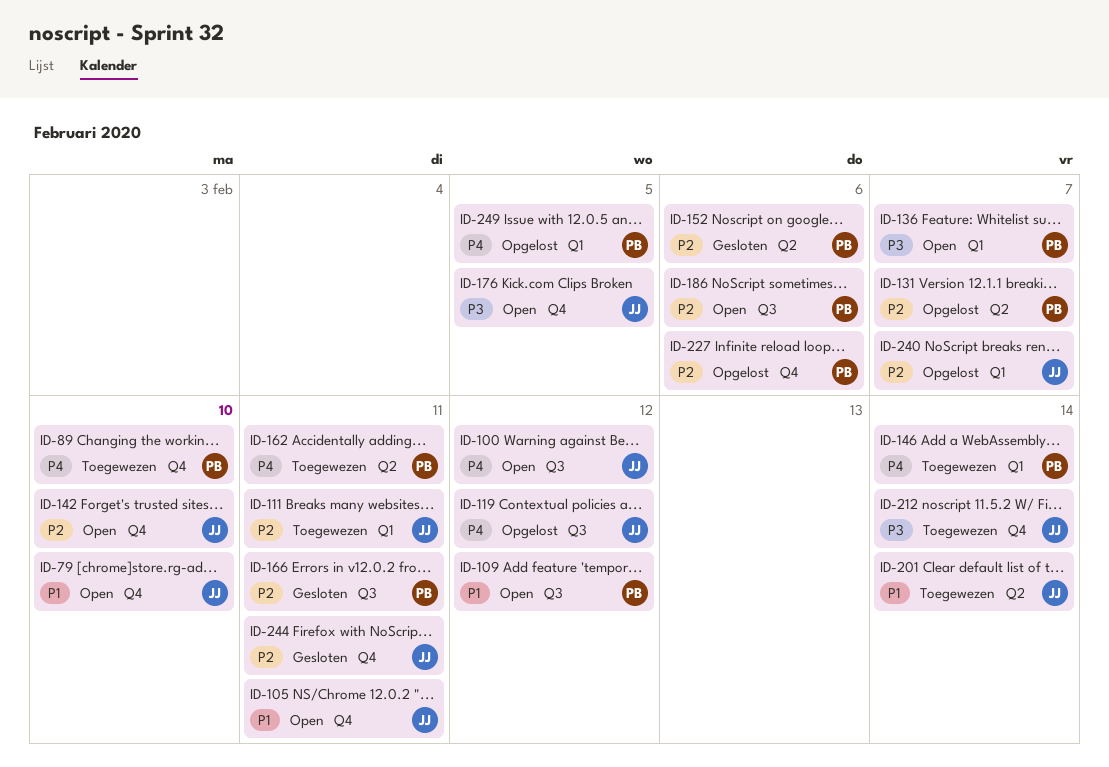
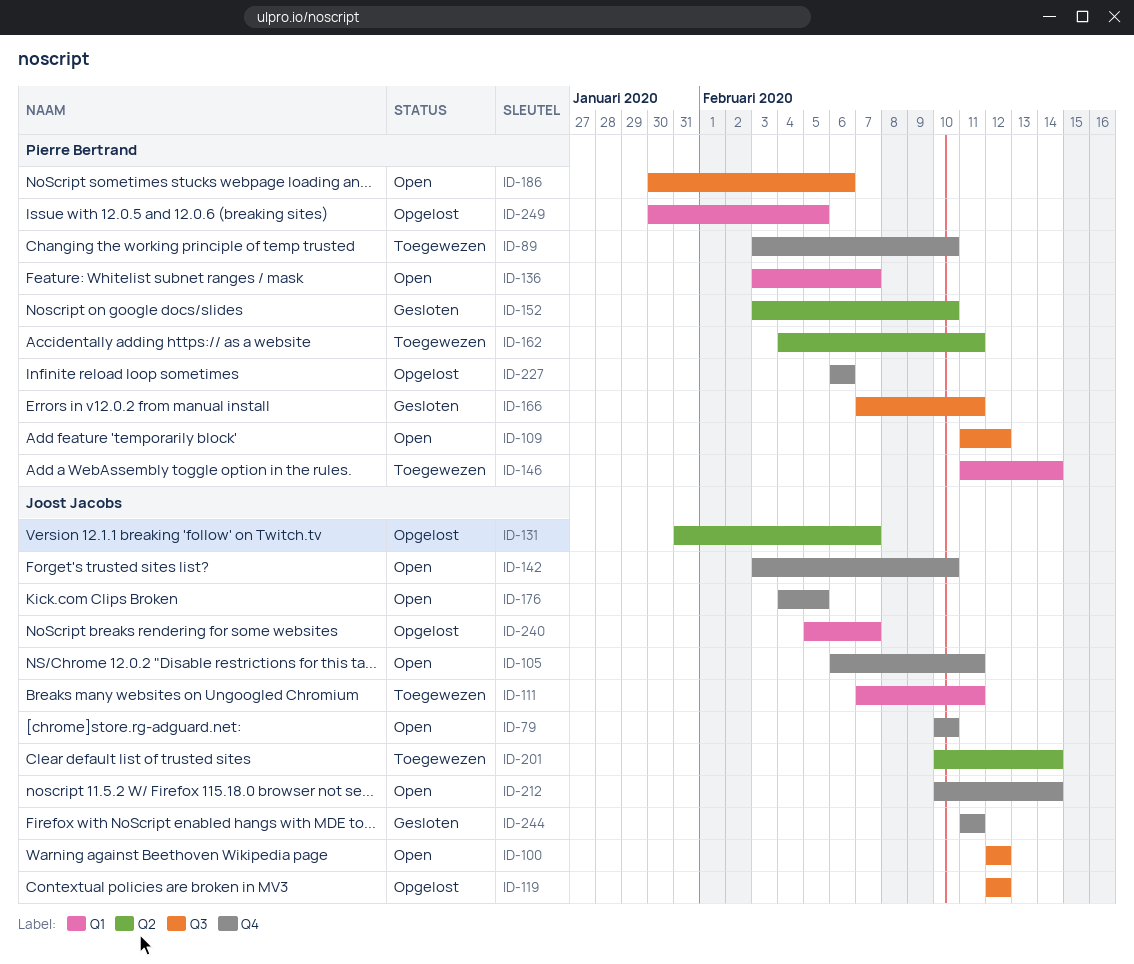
ID-131, owner: Pierre Bertrand -> Joost Jacobs
ID-152, due: Feb 6 -> Feb 10
ID-212, status: Toegewezen -> Open

